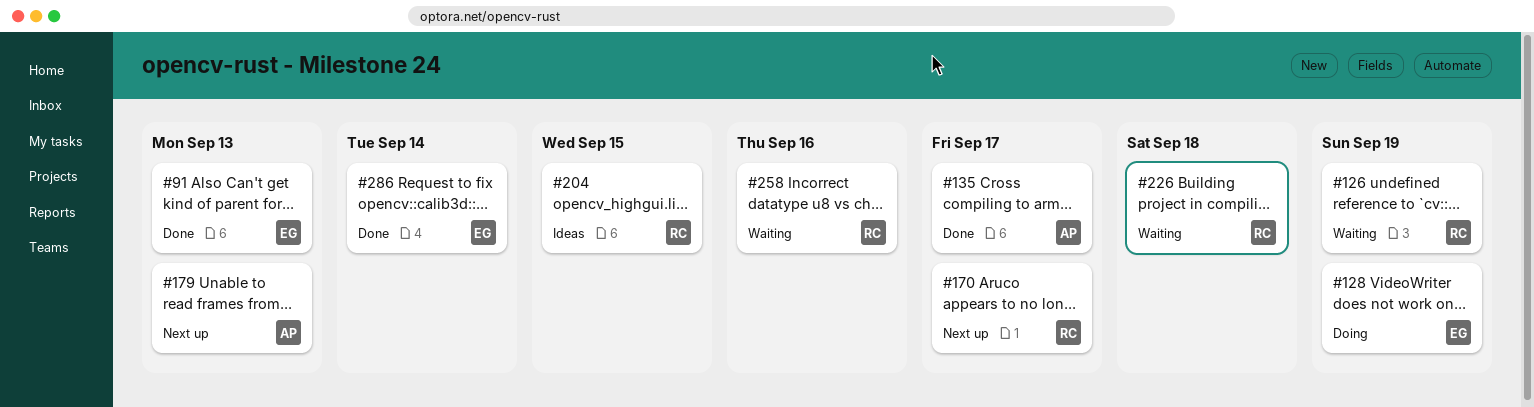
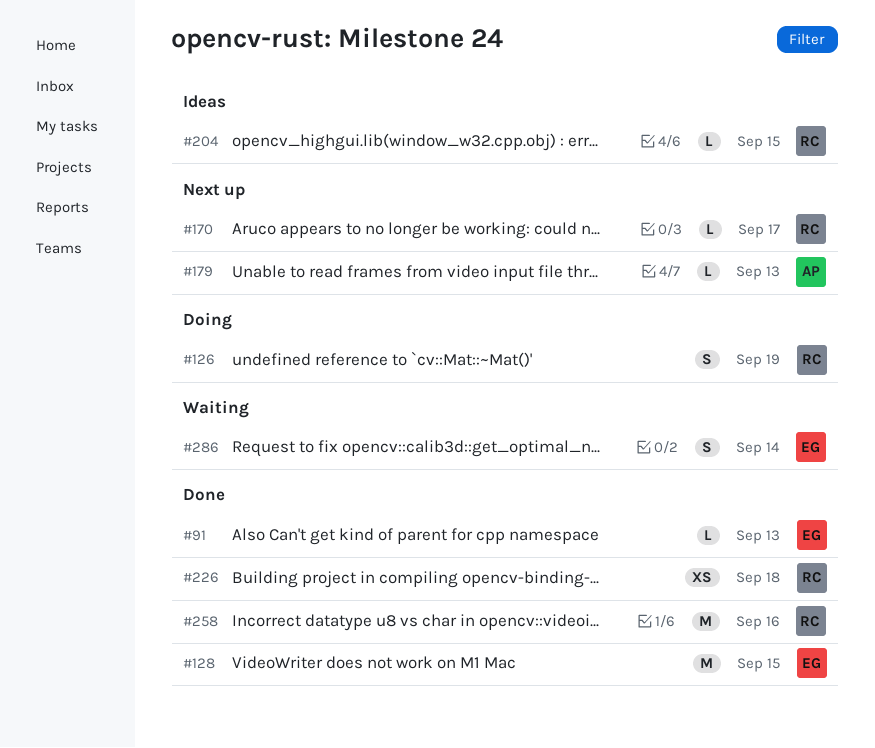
#126, status: Waiting -> Doing
#128, status: Doing -> Done
#128, due: Sep 19 -> Sep 15
#135: present -> none
#226, status: Waiting -> Done
#258, status: Waiting -> Done
#286, status: Done -> Waiting

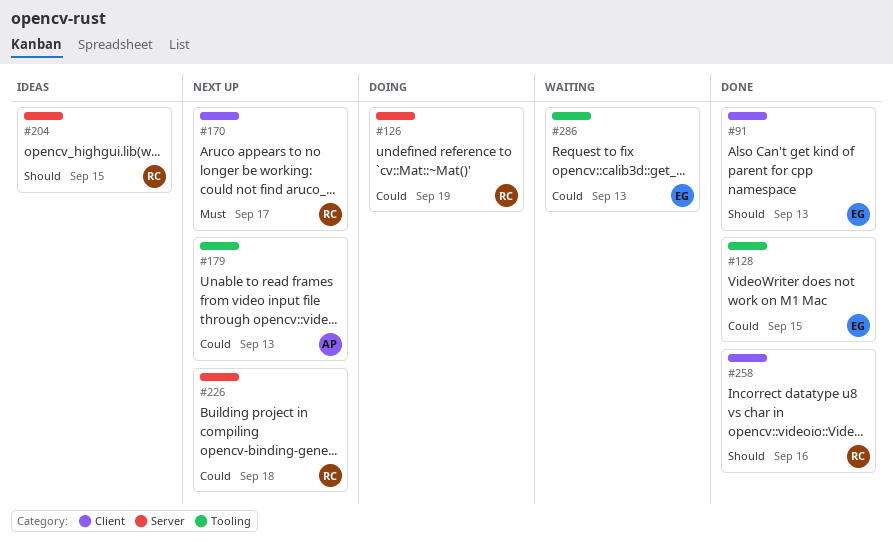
#226, status: Done -> Next up
#286, due: Sep 14 -> Sep 13

